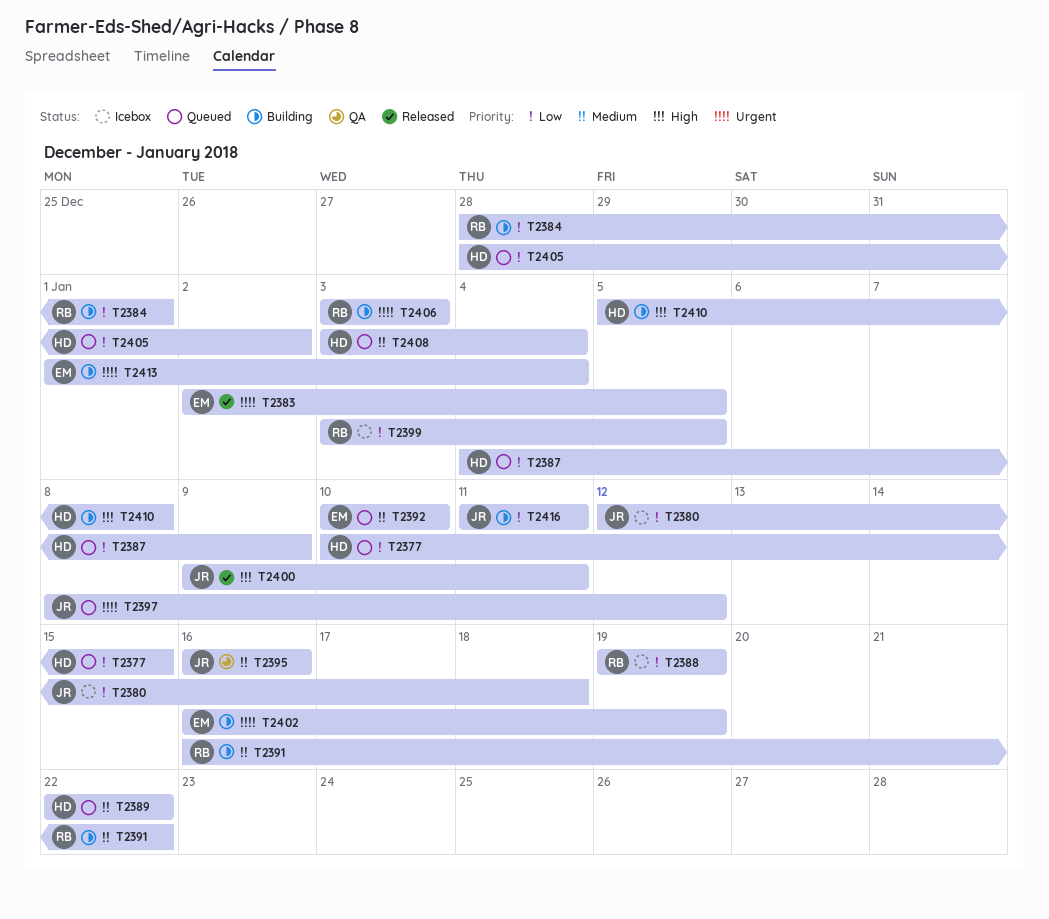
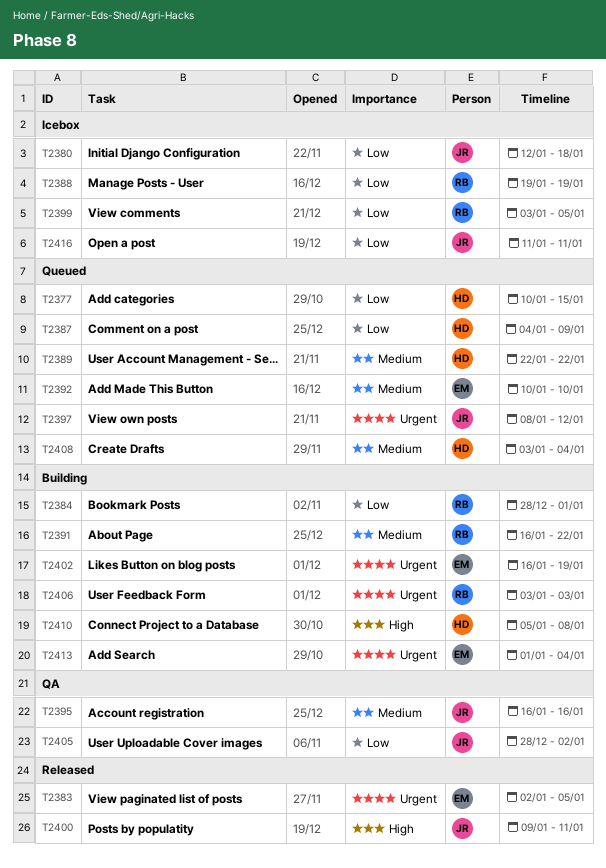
T2405, status: Queued -> QA
T2405, owner: HD -> JR
T2416, status: Building -> Icebox

